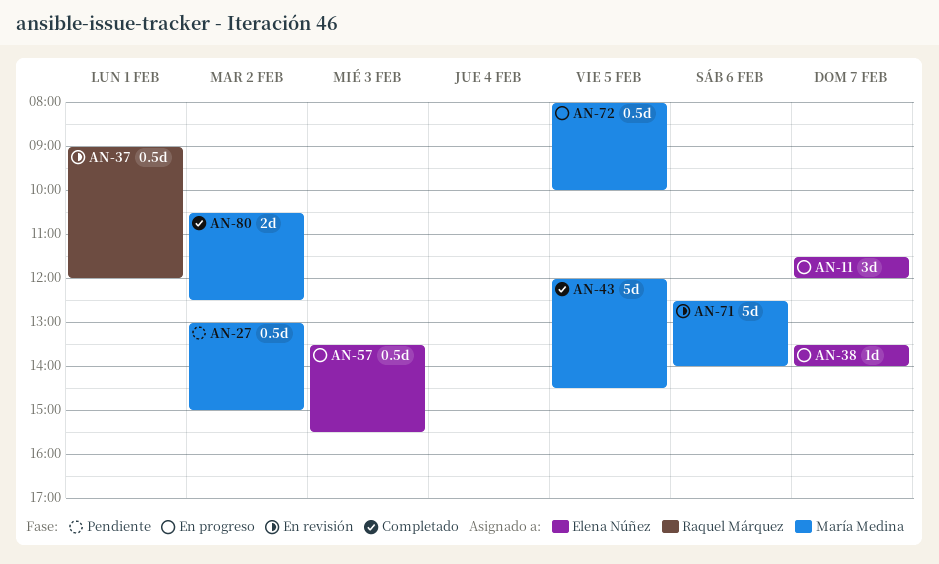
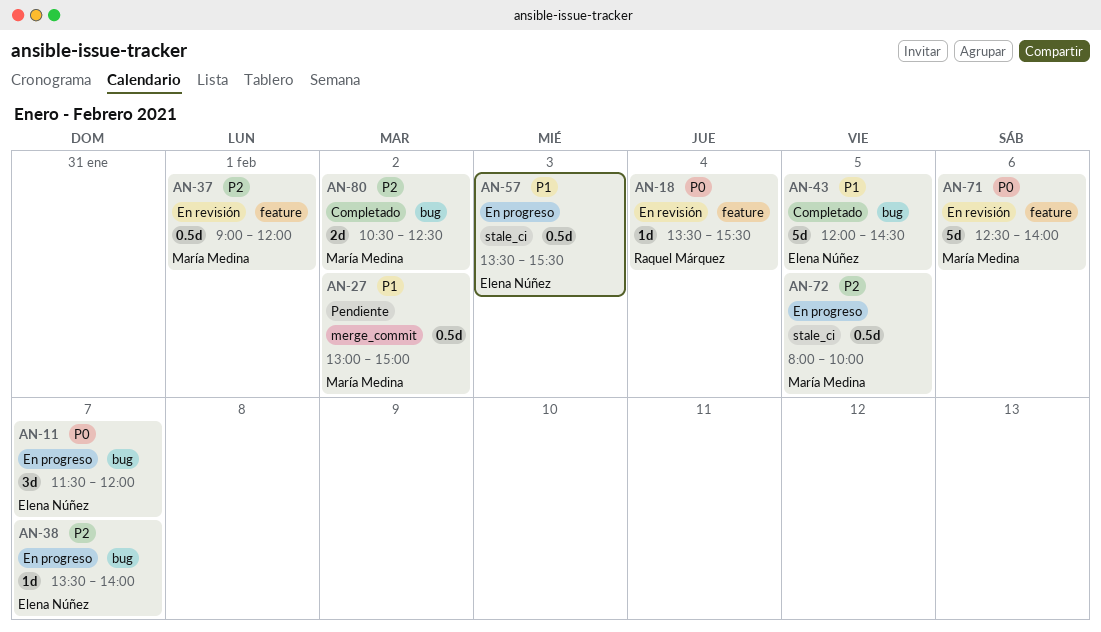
AN-18: none -> present
AN-37, owner: Raquel Márquez -> María Medina
AN-43, owner: María Medina -> Elena Núñez

